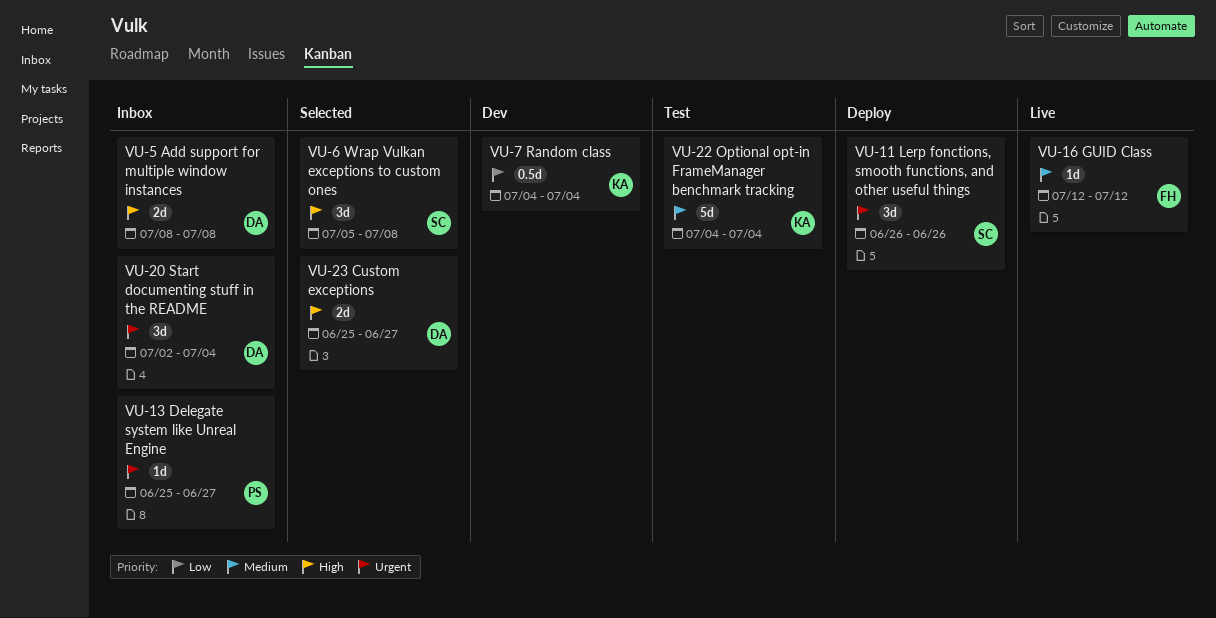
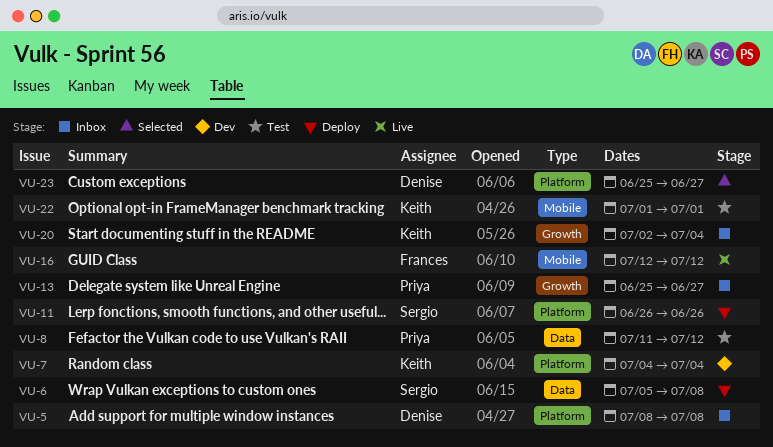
VU-6, status: Selected -> Deploy
VU-8: none -> present
VU-20, owner: Denise -> Keith
VU-22, start: Jul 4 -> Jul 1
VU-22, due: Jul 4 -> Jul 1

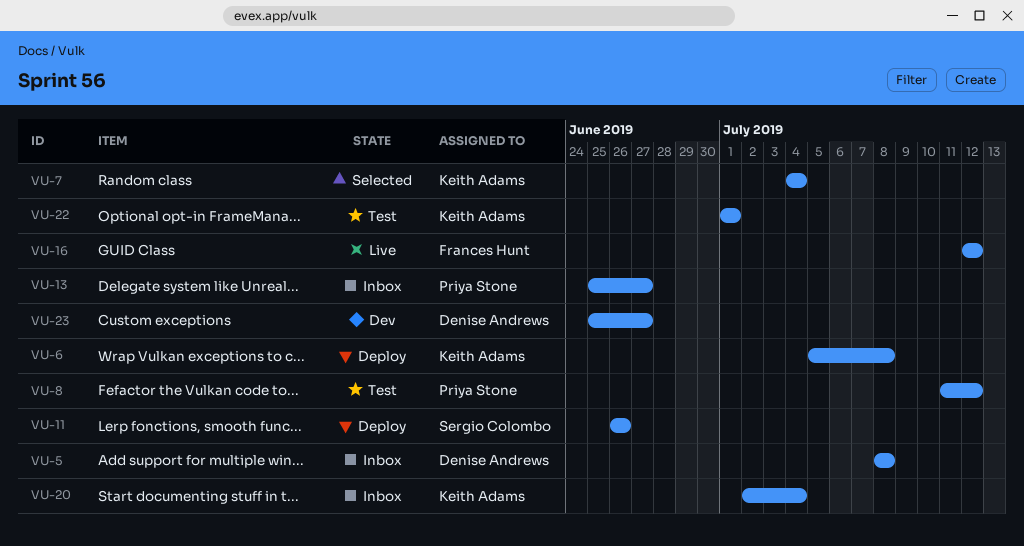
VU-6, owner: Sergio Colombo -> Keith Adams
VU-7, status: Dev -> Selected
VU-23, status: Selected -> Dev

